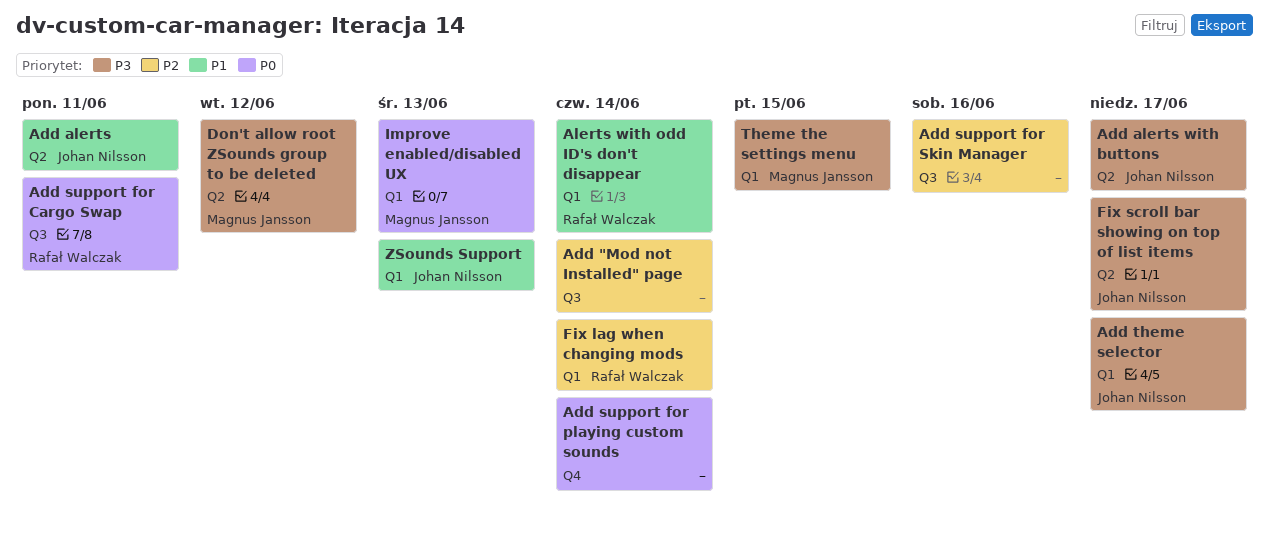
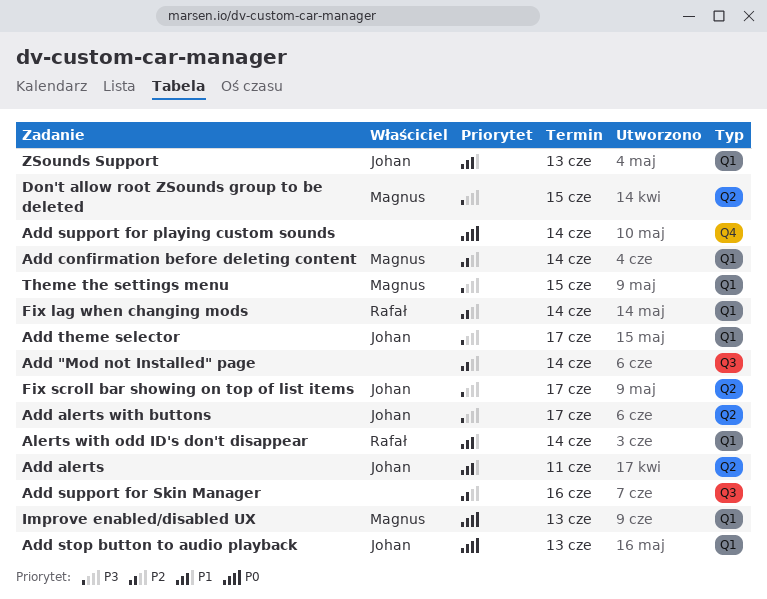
Add confirmation before deleting content: none -> present
Add stop button to audio playback: none -> present
Add support for Cargo Swap: present -> none
Don't allow root ZSounds group to be deleted, due: Jun 12 -> Jun 15

